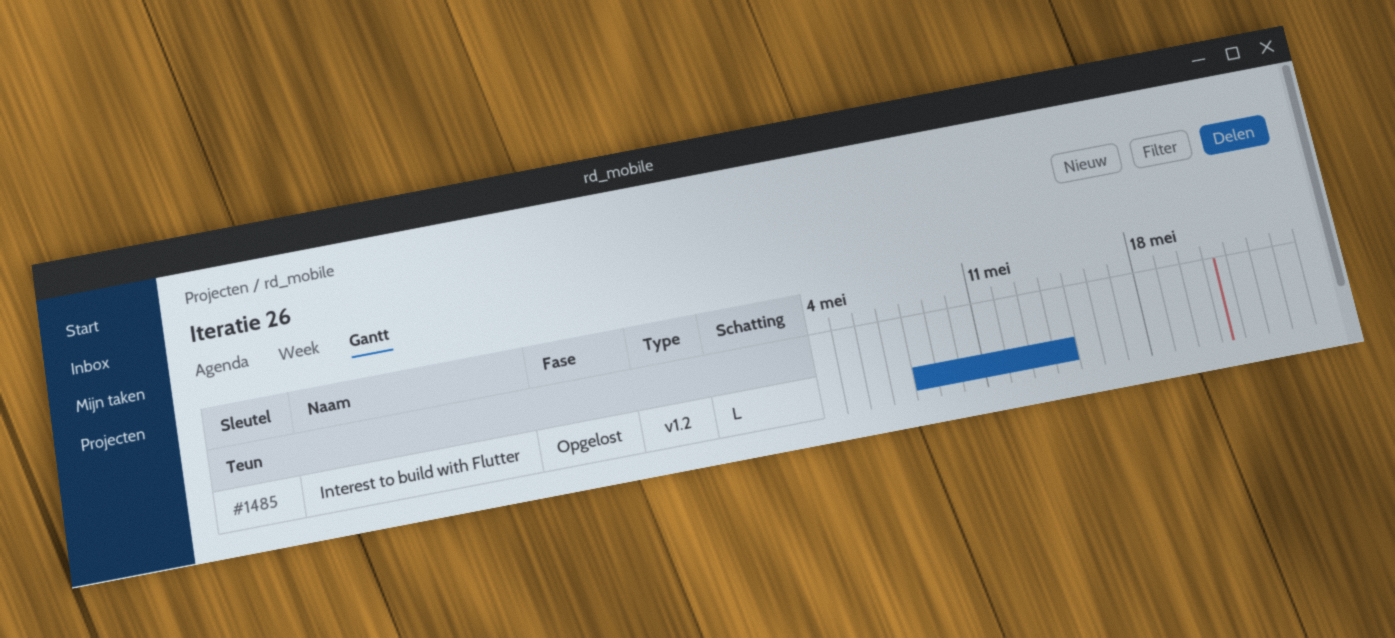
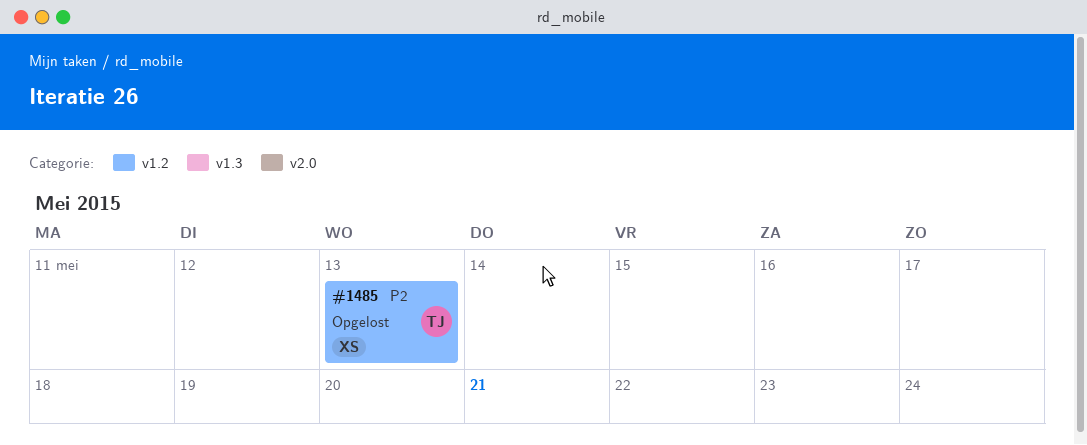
#1485, estimate: L -> XS
#1485, due: May 14 -> May 13

